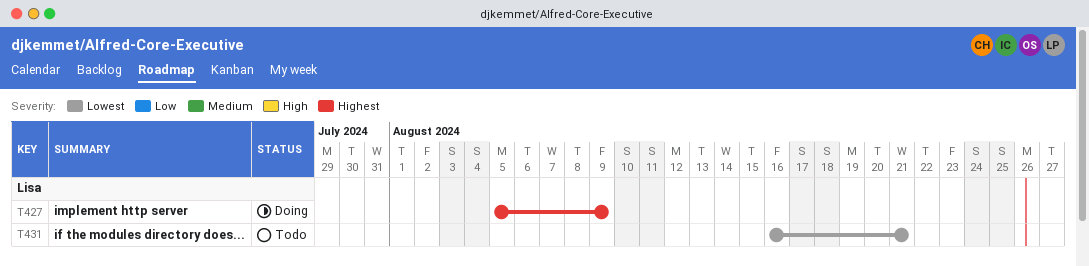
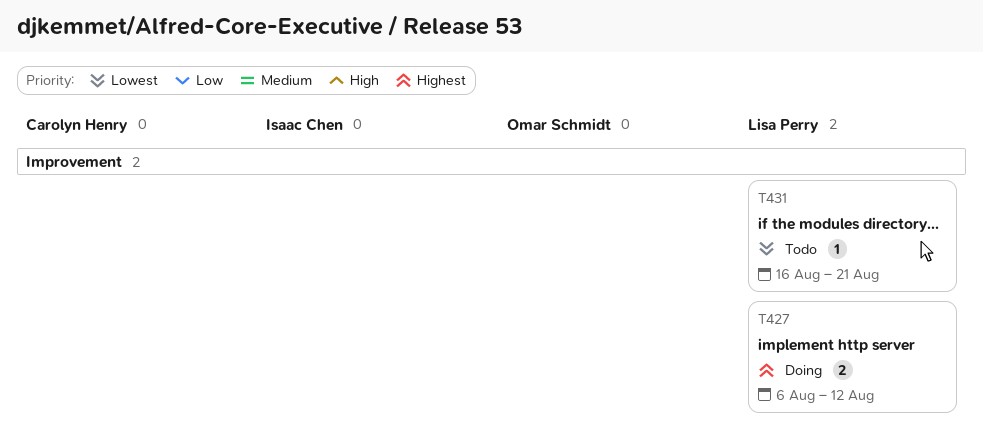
T427, start: Aug 5 -> Aug 6
T427, due: Aug 9 -> Aug 12

